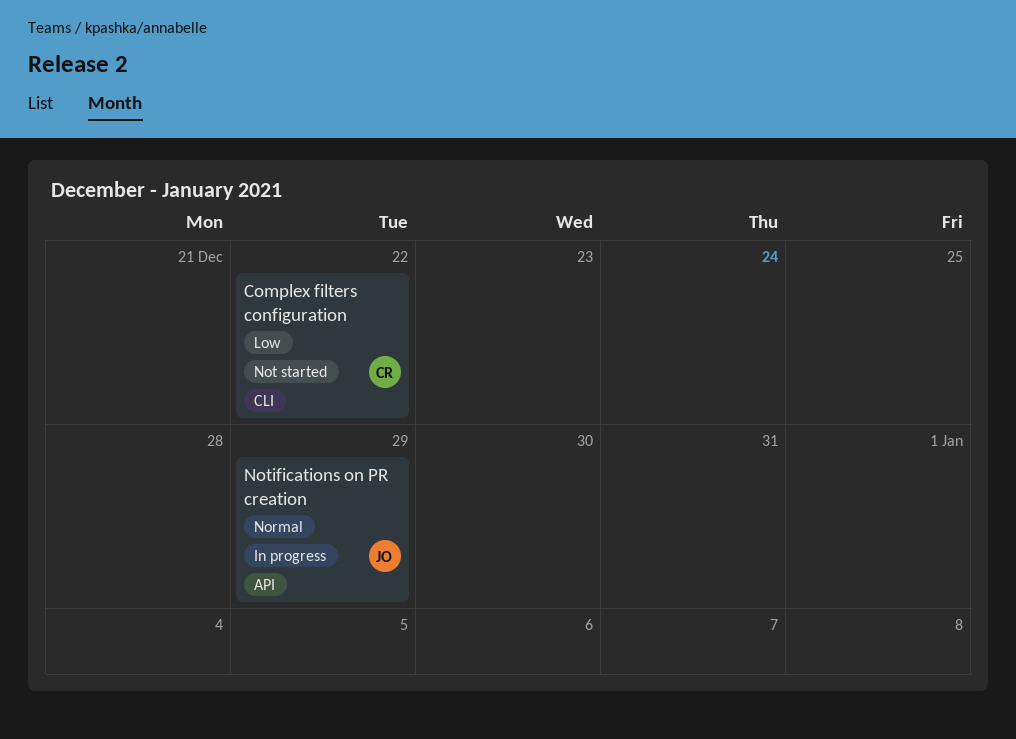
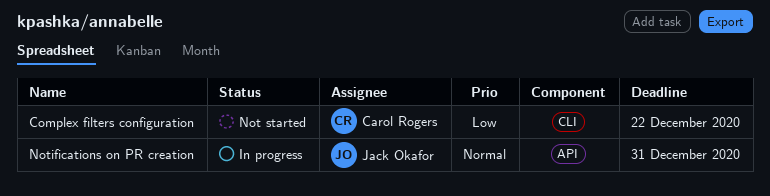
Notifications on PR creation, due: Dec 29 -> Dec 31

